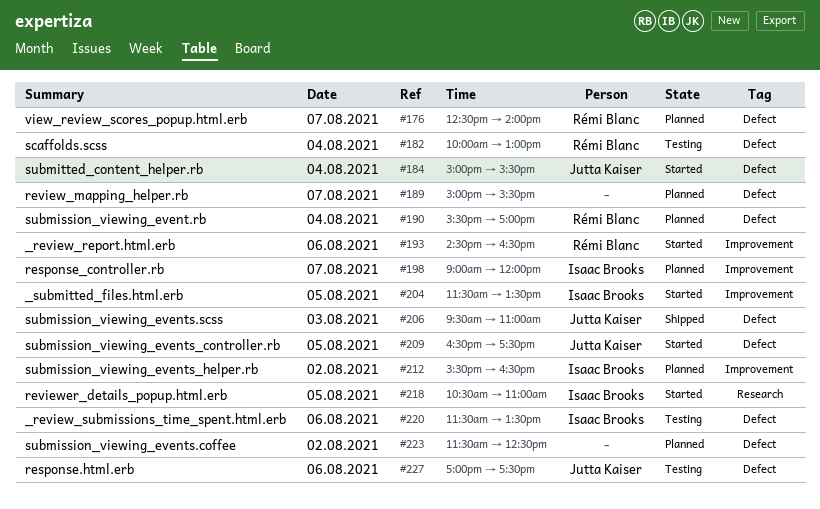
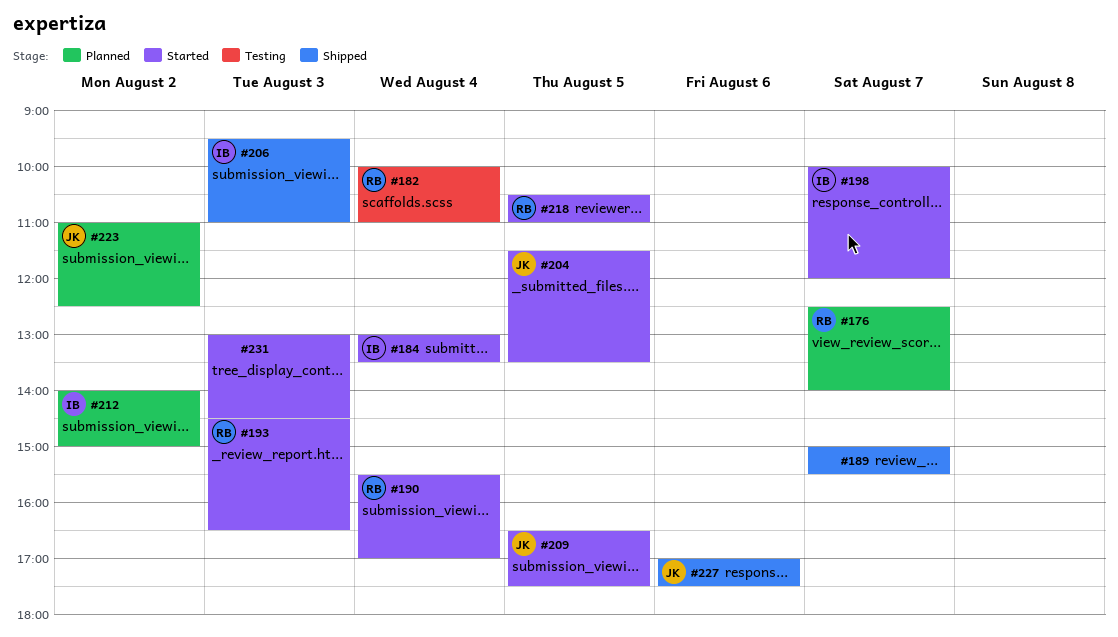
#182, ends: 13:00 -> 11:00
#184, owner: Jutta Kaiser -> Isaac Brooks
#184, begins: 15:00 -> 13:00
#184, ends: 15:30 -> 13:30
#189, status: Planned -> Shipped
#190, status: Planned -> Started
#193, day: Aug 6 -> Aug 3
#198, status: Planned -> Started
#198, begins: 09:00 -> 10:00
#204, owner: Isaac Brooks -> Jutta Kaiser
#206, owner: Jutta Kaiser -> Isaac Brooks
#212, begins: 15:30 -> 14:00
#212, ends: 16:30 -> 15:00
#218, owner: Isaac Brooks -> Rémi Blanc
#220: present -> none
#223, owner: none -> Jutta Kaiser
#223, begins: 11:30 -> 11:00
#227, status: Testing -> Shipped
#231: none -> present

